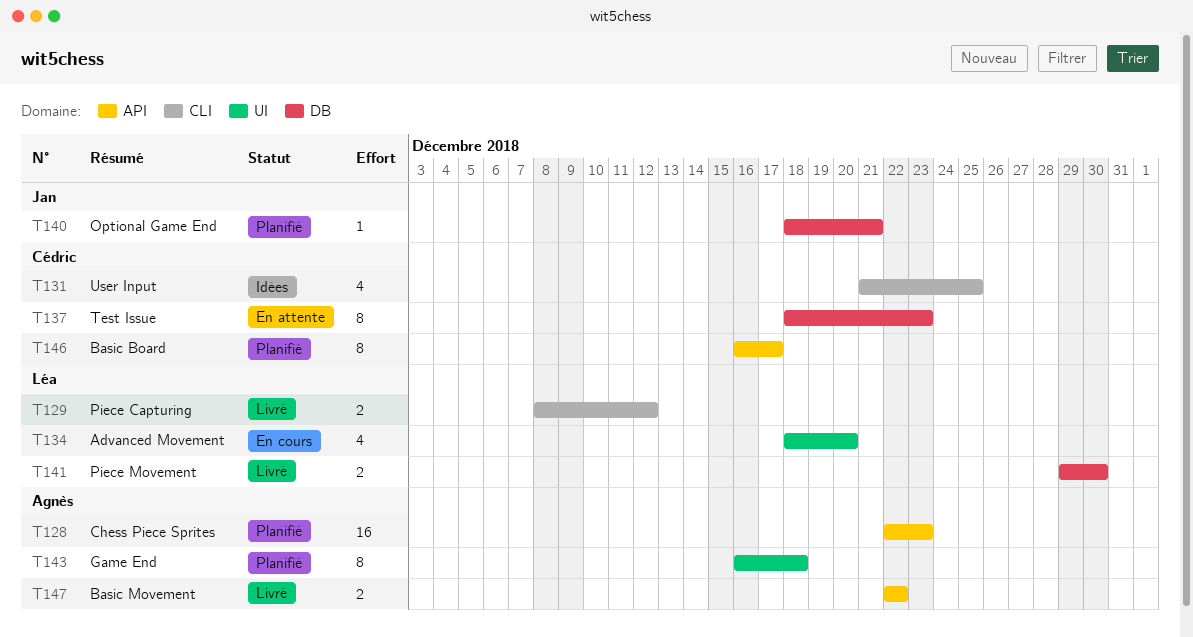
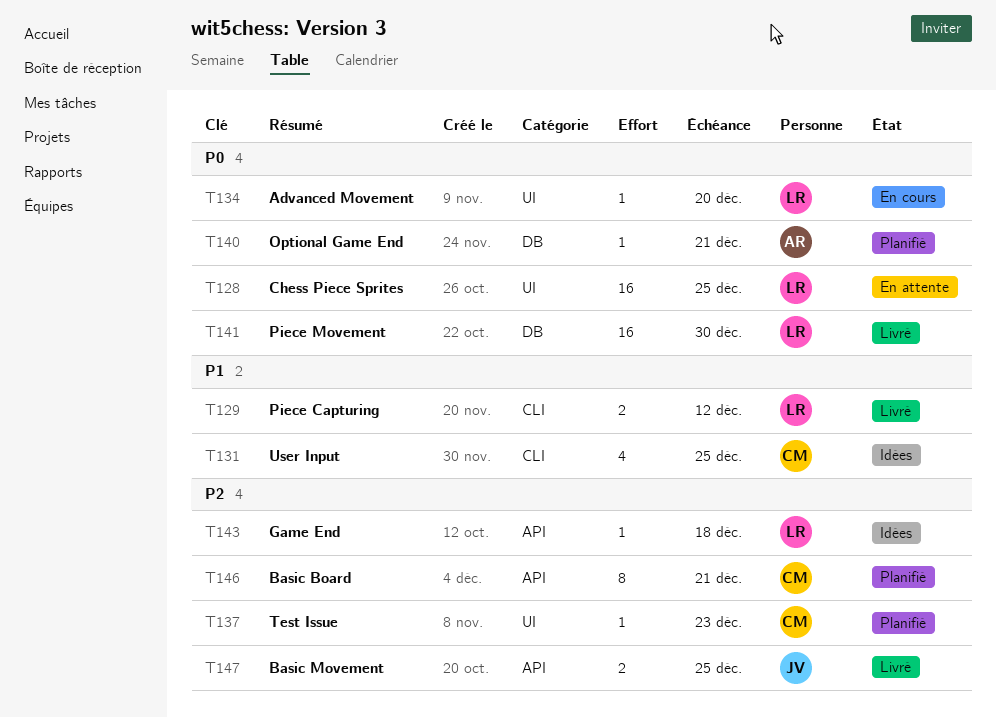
T128, status: Planifié -> En attente
T128, owner: Agnès -> Léa
T128, label: API -> UI
T128, due: Dec 23 -> Dec 25
T134, estimate: 4 -> 1
T137, status: En attente -> Planifié
T137, label: DB -> UI
T137, estimate: 8 -> 1
T140, owner: Jan -> Agnès
T141, estimate: 2 -> 16
T143, status: Planifié -> Idées
T143, owner: Agnès -> Léa
T143, label: UI -> API
T143, estimate: 8 -> 1
T146, due: Dec 17 -> Dec 21
T147, owner: Agnès -> Jan
T147, due: Dec 22 -> Dec 25

